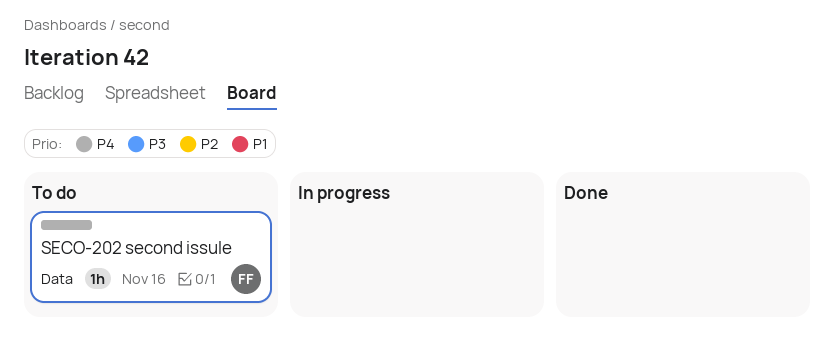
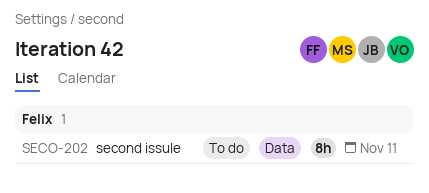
SECO-202, estimate: 1h -> 8h
SECO-202, due: Nov 16 -> Nov 11

